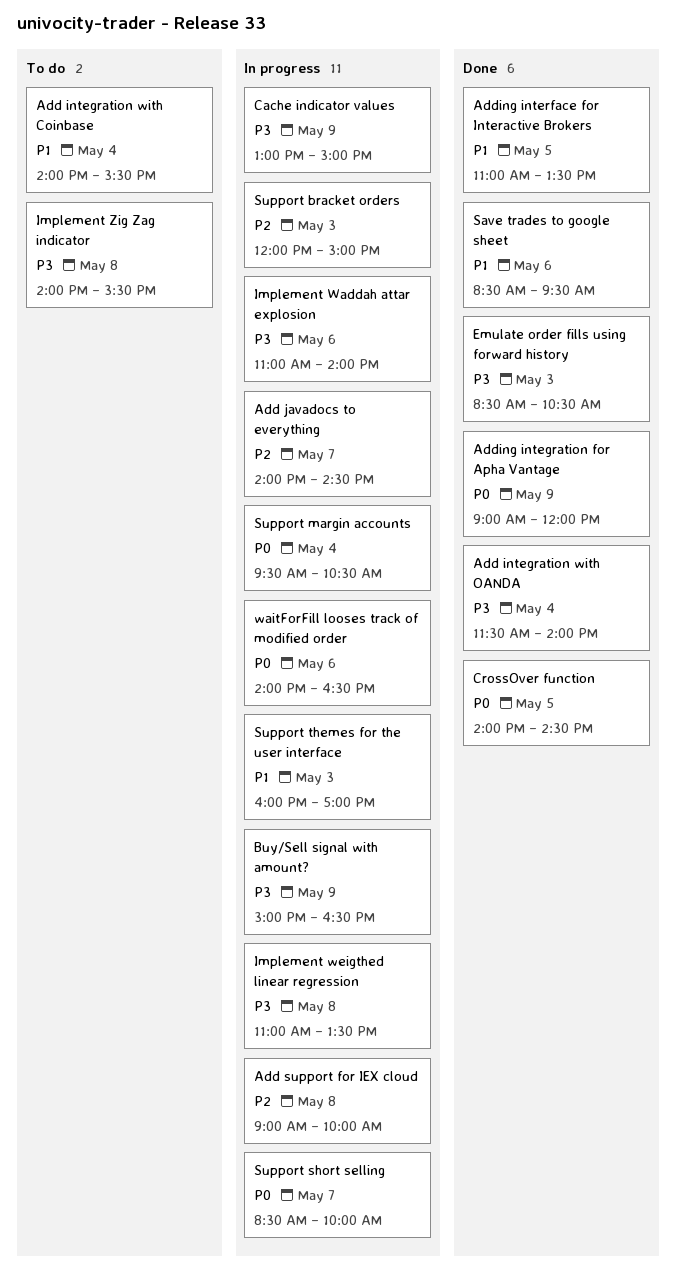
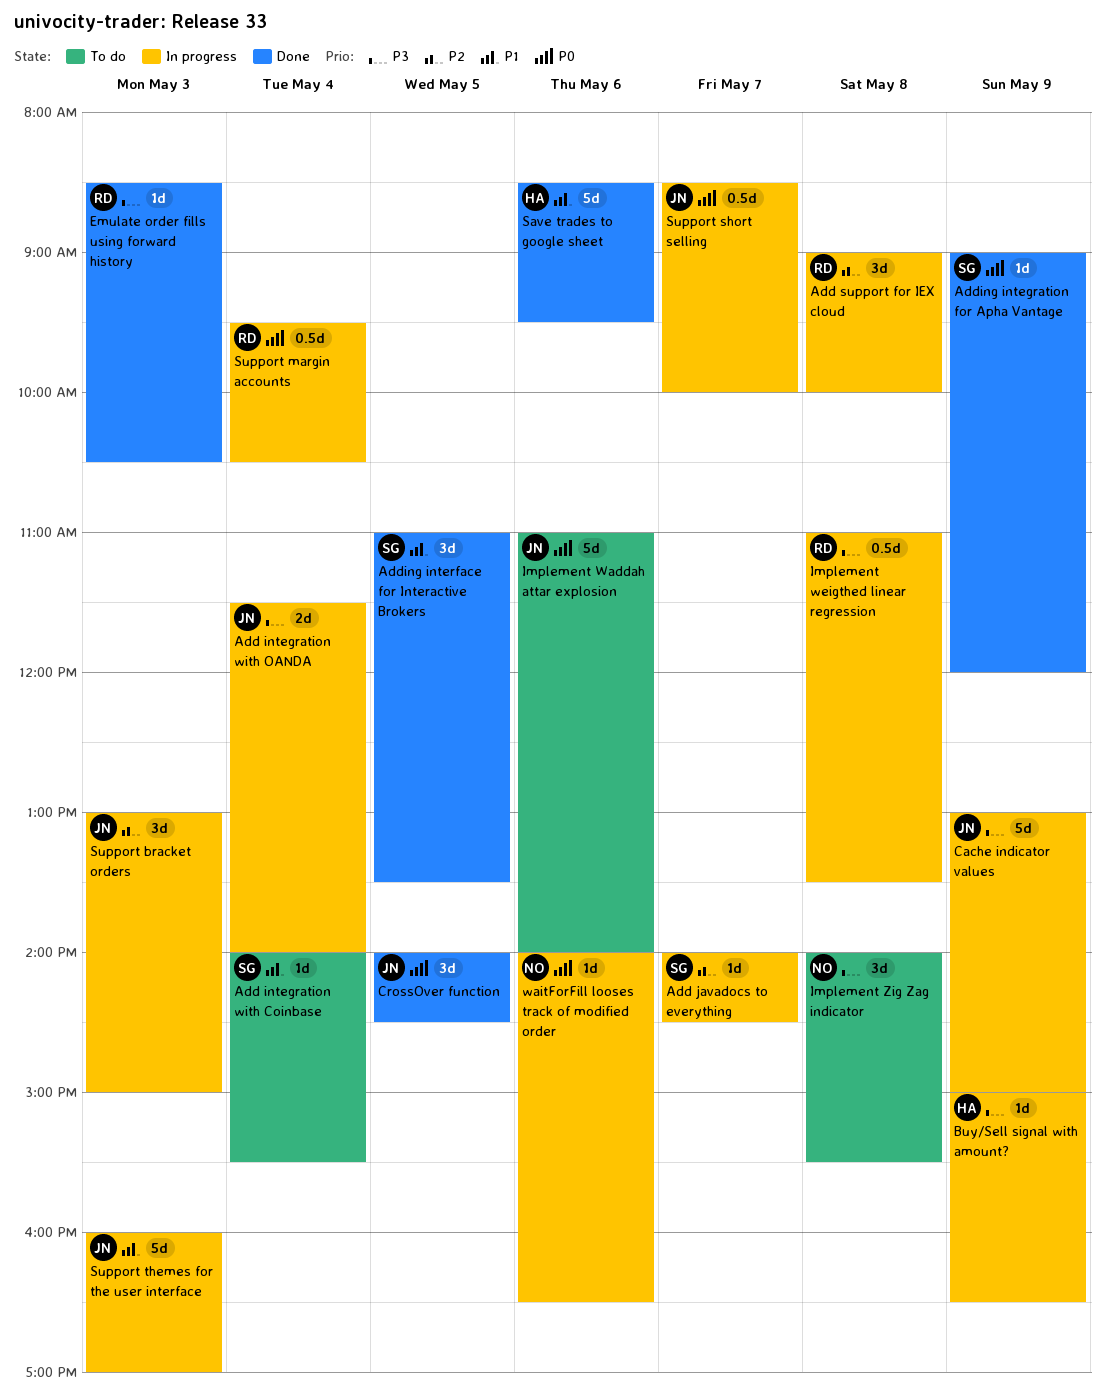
Add integration with OANDA, status: Done -> In progress
Implement Waddah attar explosion, status: In progress -> To do
Implement Waddah attar explosion, priority: P3 -> P0
Support bracket orders, begins: 12:00 -> 13:00

